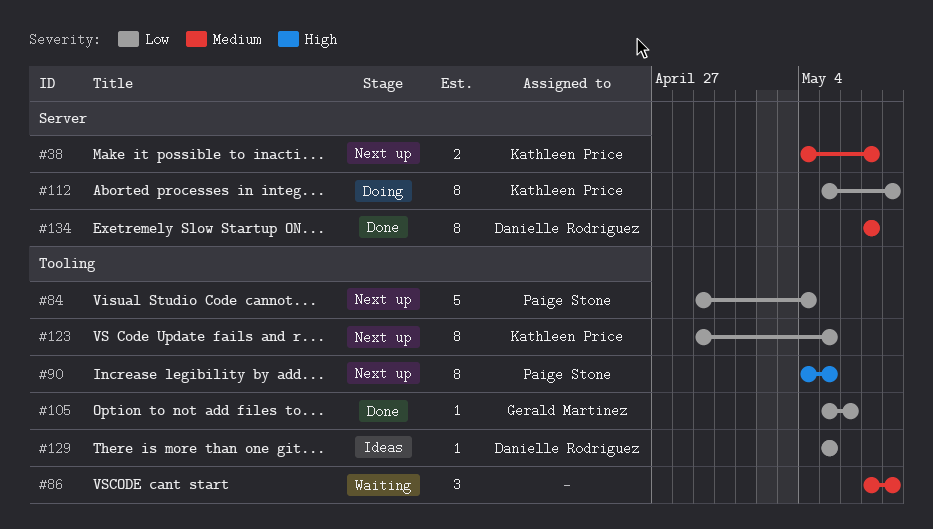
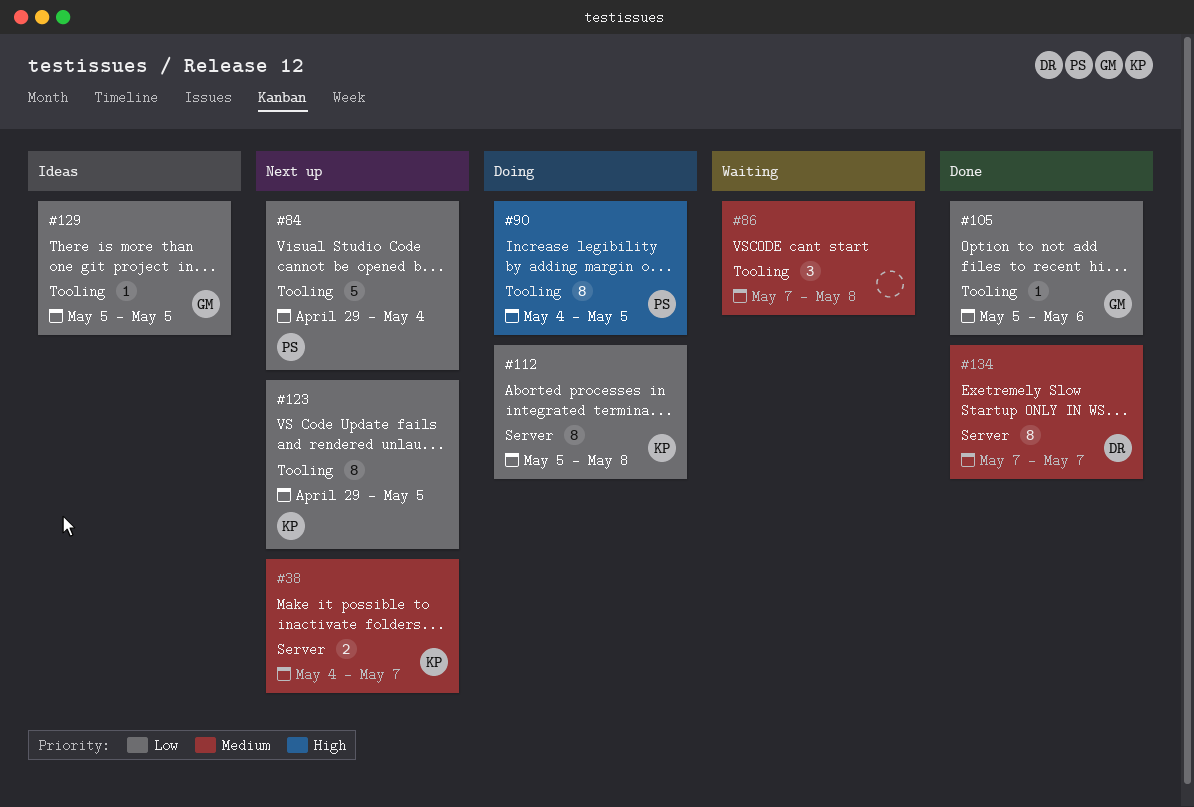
#90, status: Next up -> Doing
#129, owner: Danielle Rodriguez -> Gerald Martinez

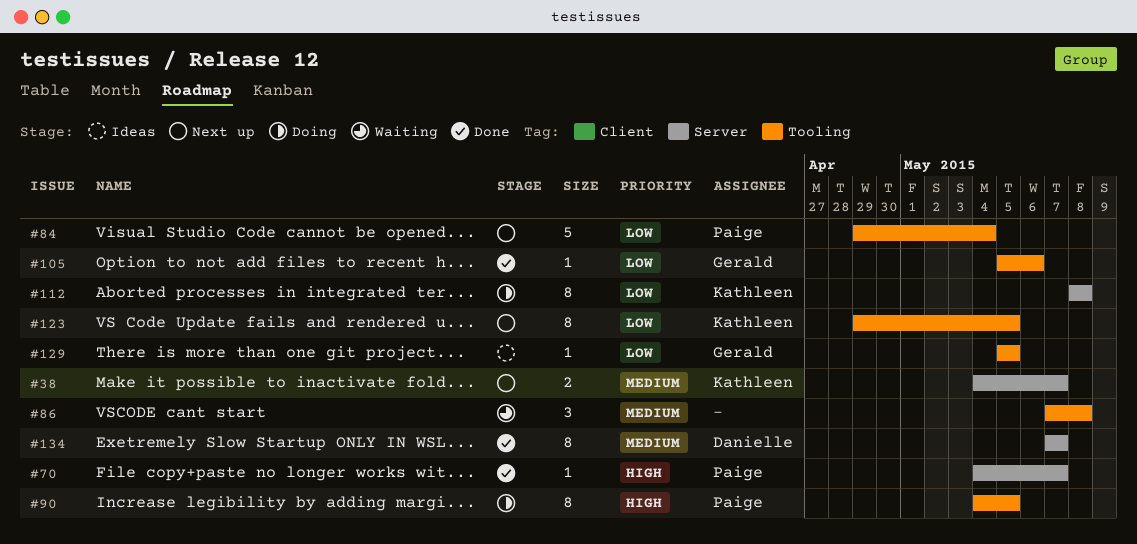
#70: none -> present
#112, start: May 5 -> May 8

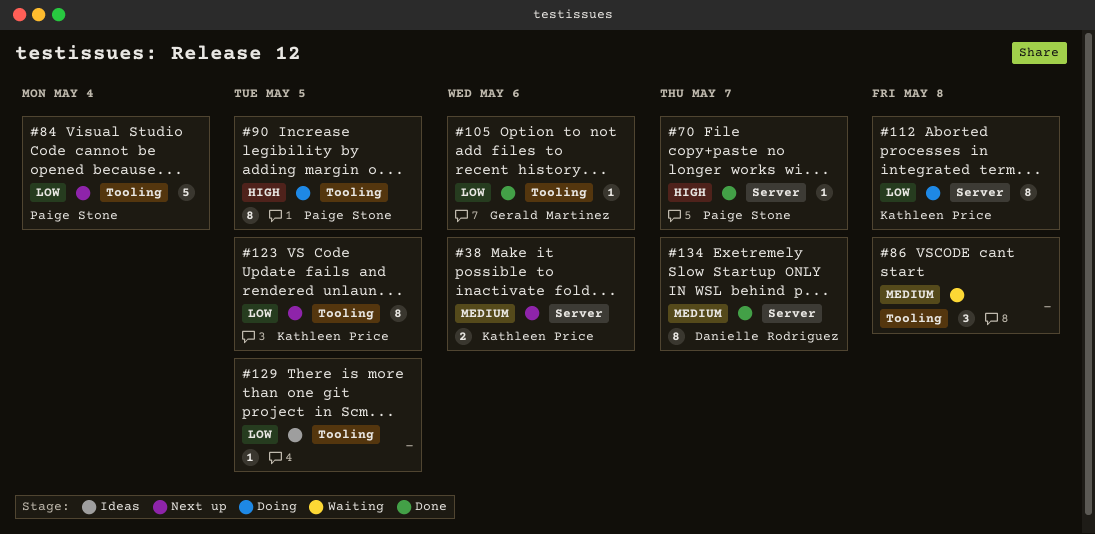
#38, due: May 7 -> May 6
#129, owner: Gerald Martinez -> none

